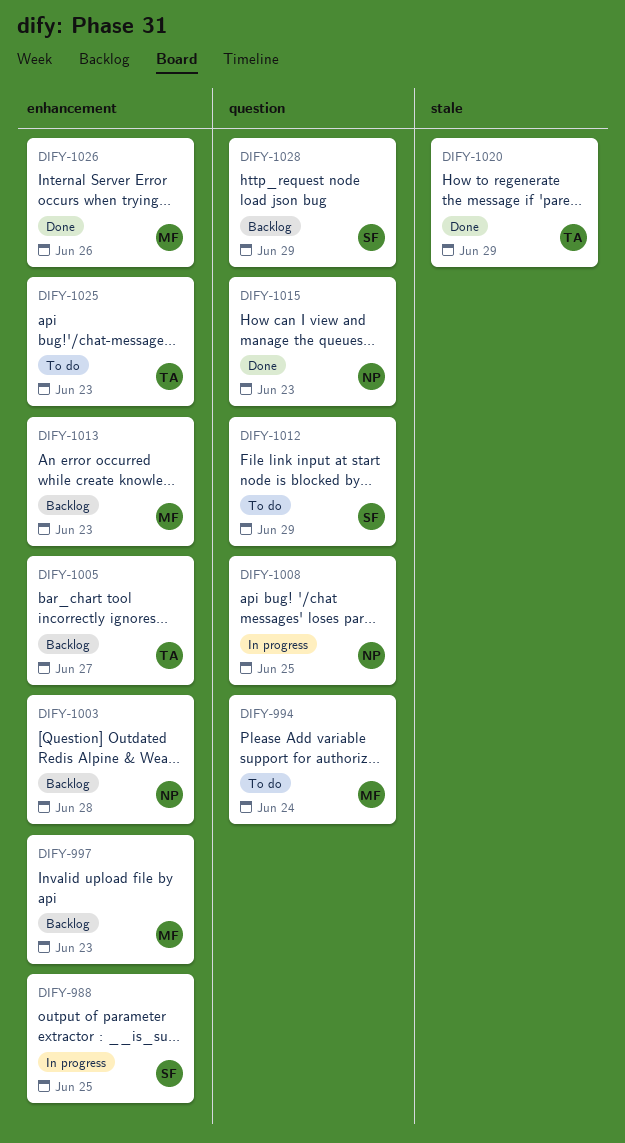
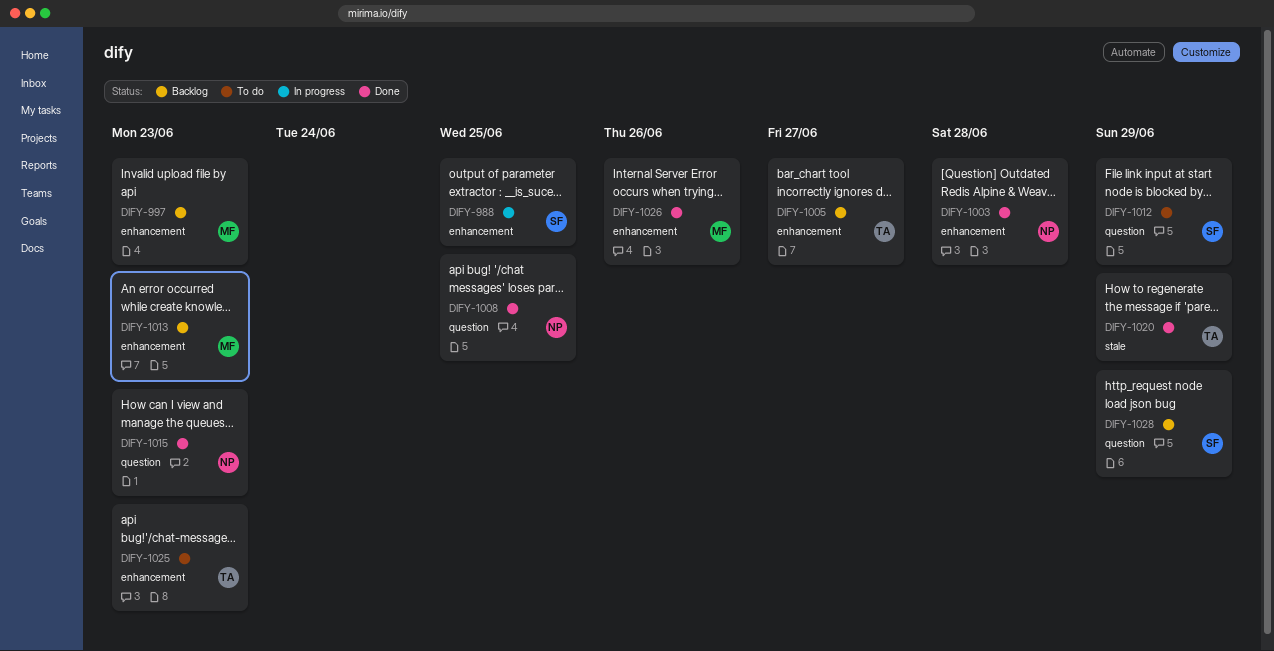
DIFY-994: present -> none
DIFY-1003, status: Backlog -> Done
DIFY-1008, status: In progress -> Done

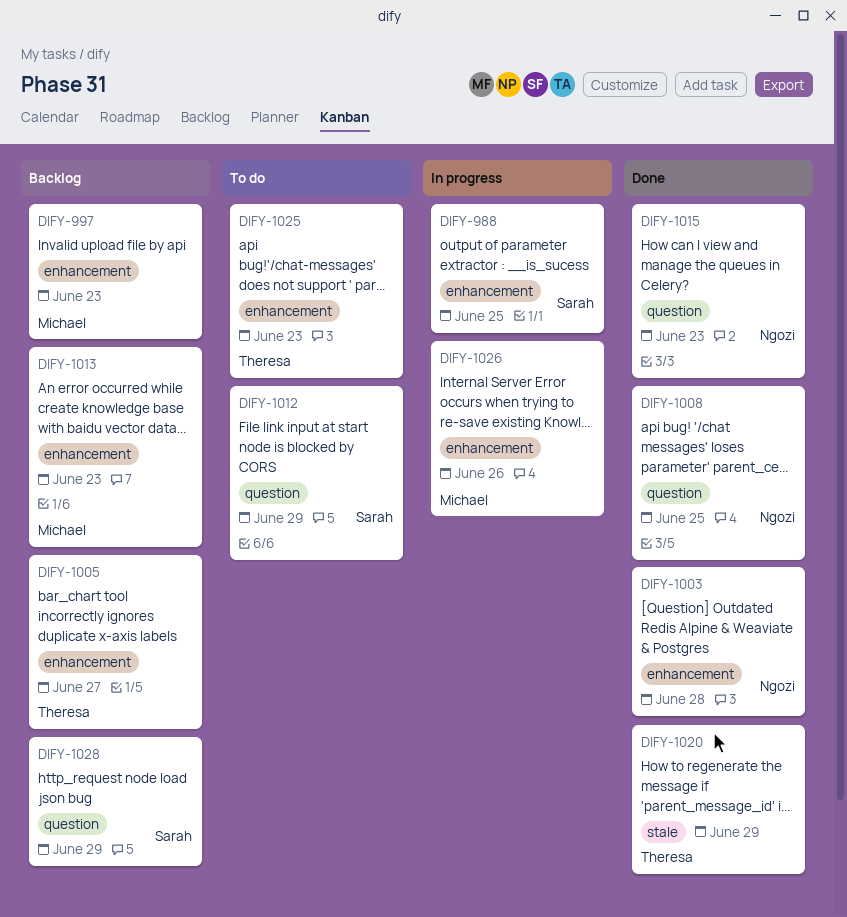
DIFY-1026, status: Done -> In progress

